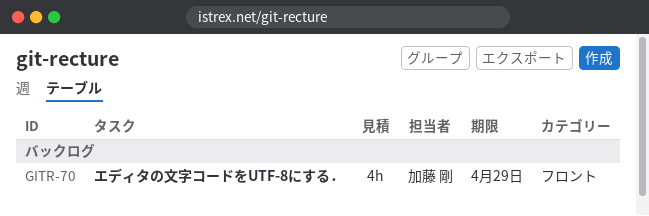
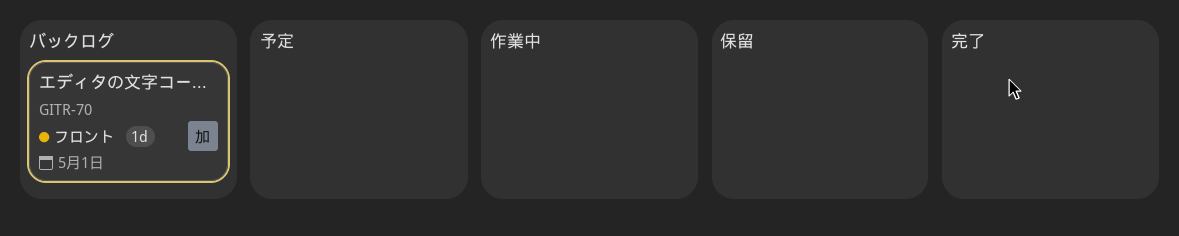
GITR-70, estimate: 4h -> 1d
GITR-70, due: Apr 29 -> May 1

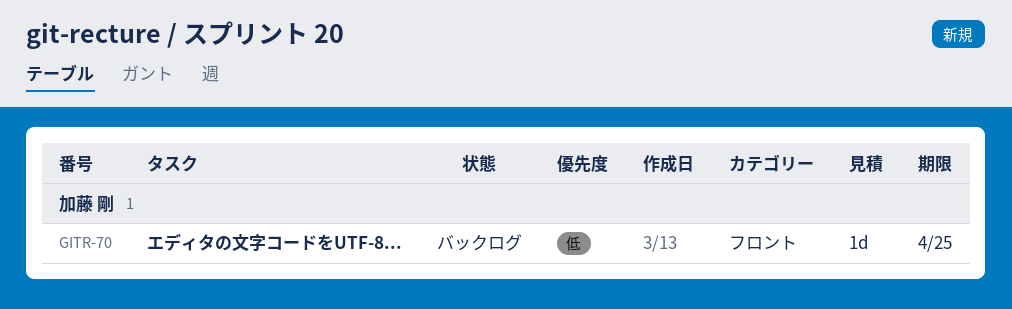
GITR-70, due: May 1 -> Apr 25

